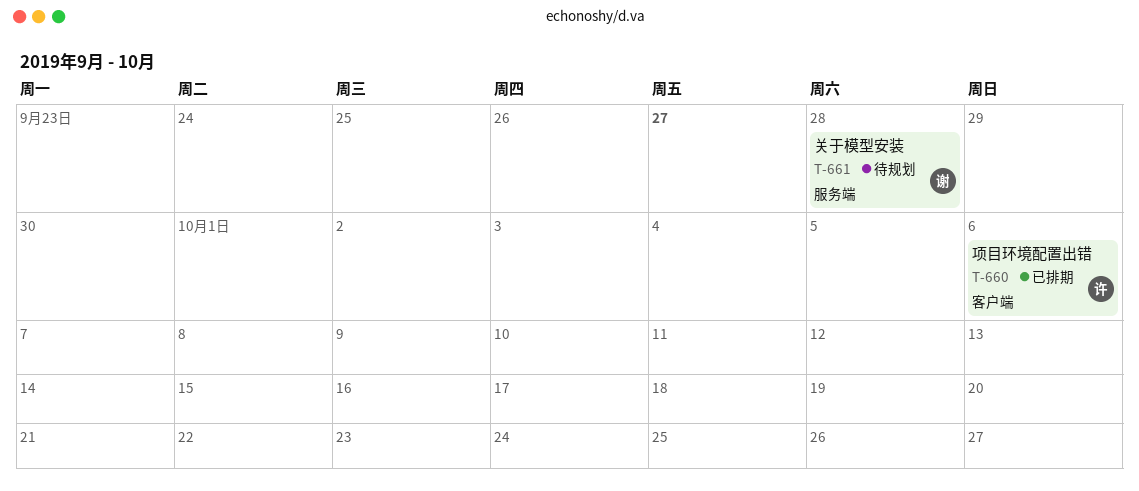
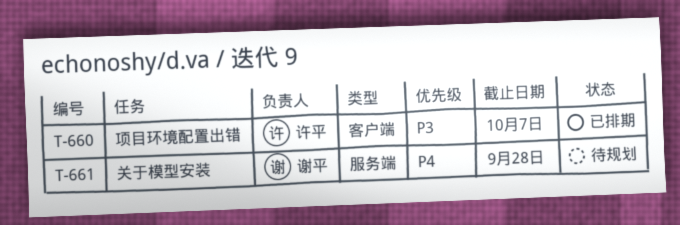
T-660, due: Oct 6 -> Oct 7

